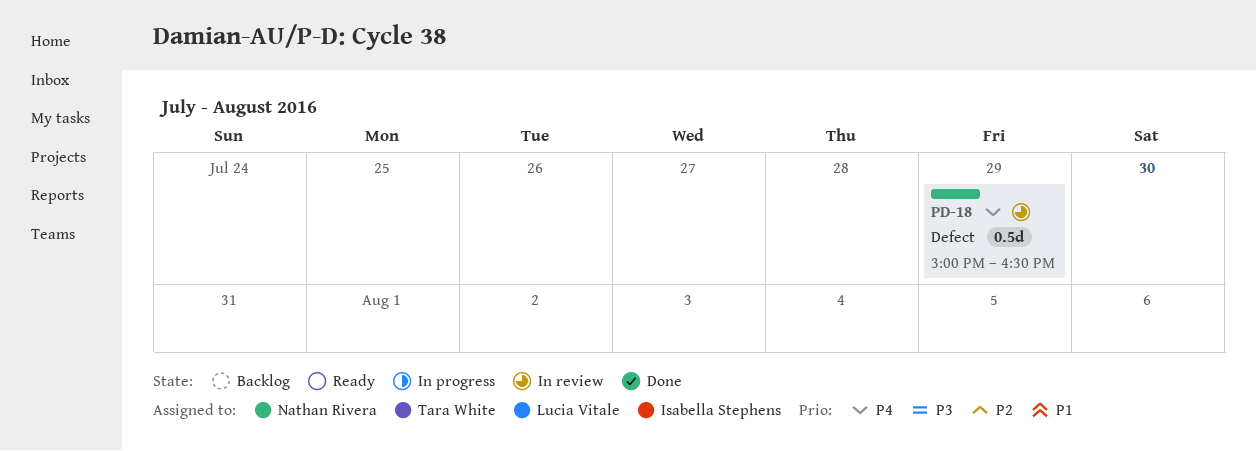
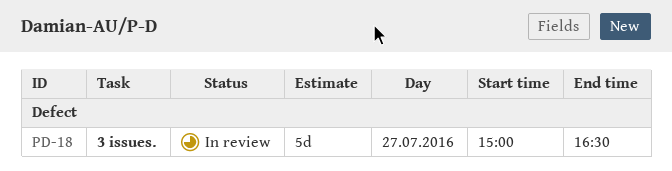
PD-18, estimate: 0.5d -> 5d
PD-18, day: Jul 29 -> Jul 27

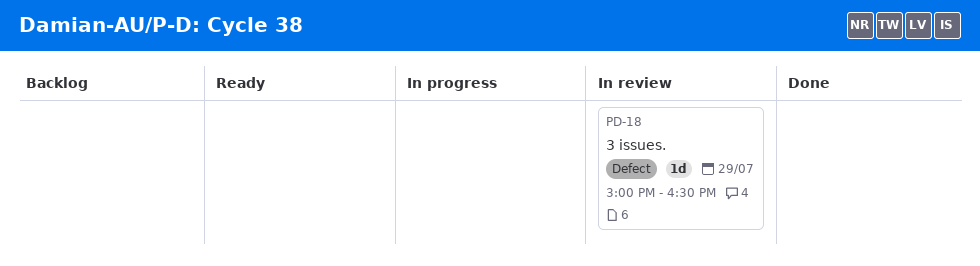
PD-18, estimate: 5d -> 1d
PD-18, day: Jul 27 -> Jul 29

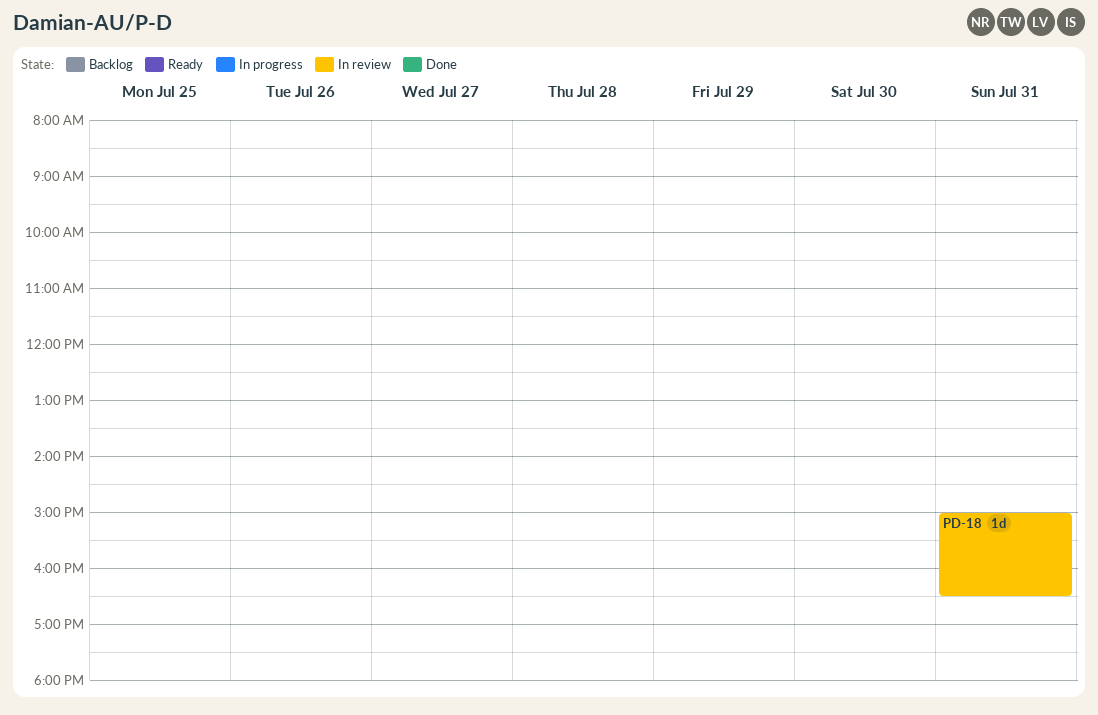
PD-18, day: Jul 29 -> Jul 31

